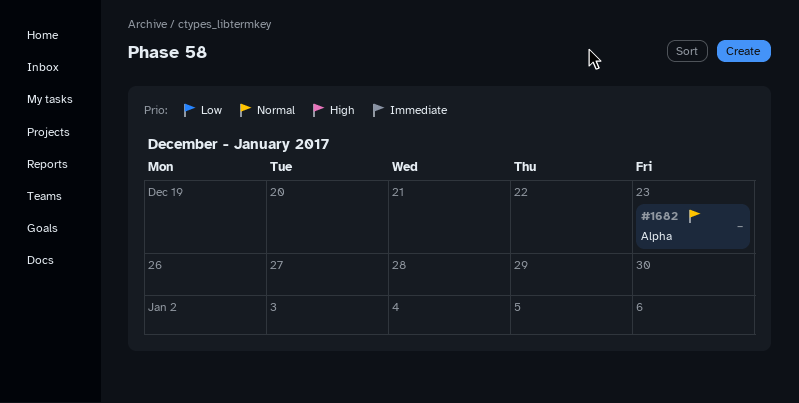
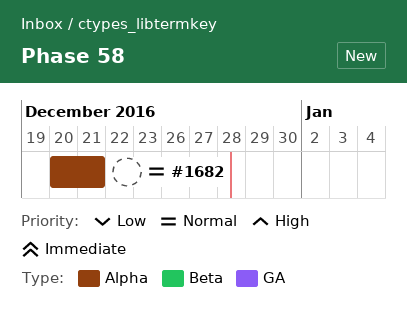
#1682, due: Dec 23 -> Dec 21

